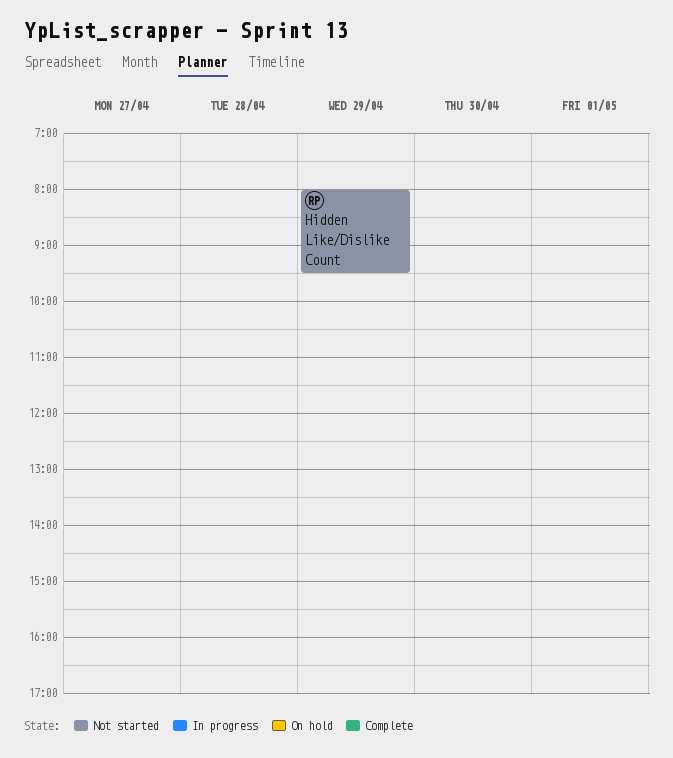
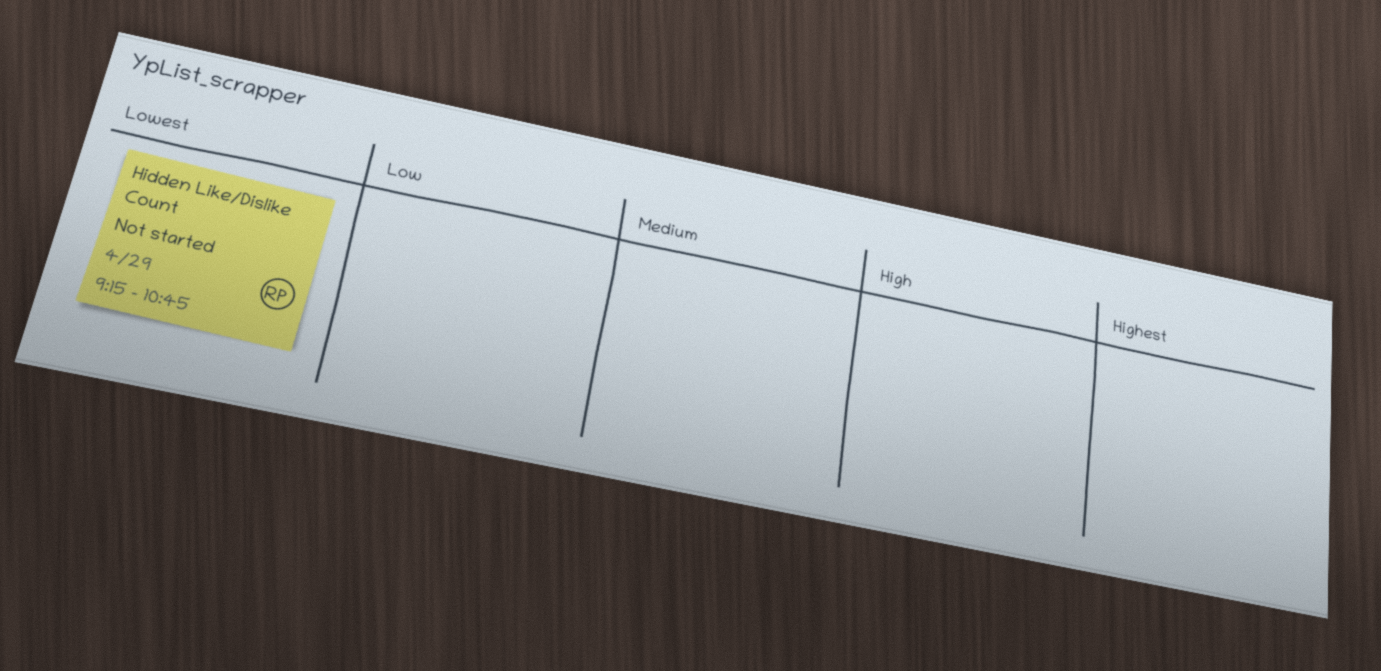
Hidden Like/Dislike Count, begins: 08:00 -> 09:15
Hidden Like/Dislike Count, ends: 09:30 -> 10:45

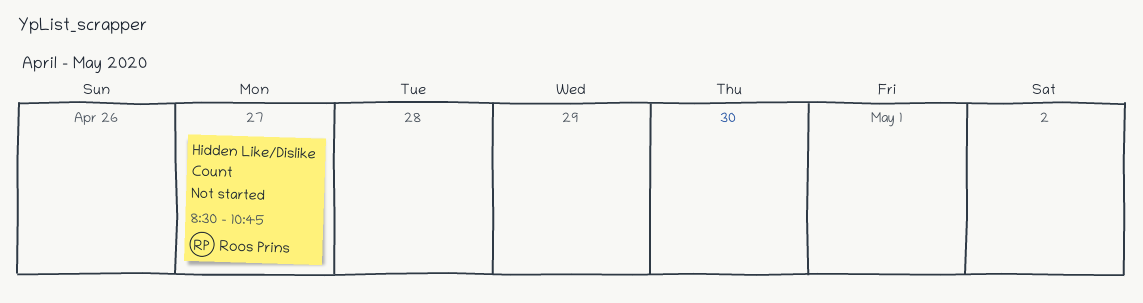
Hidden Like/Dislike Count, day: Apr 29 -> Apr 27
Hidden Like/Dislike Count, begins: 09:15 -> 08:30

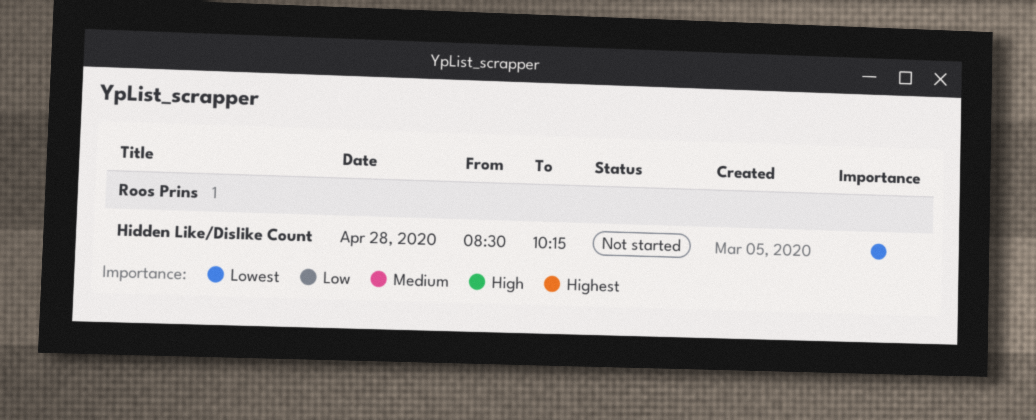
Hidden Like/Dislike Count, day: Apr 27 -> Apr 28
Hidden Like/Dislike Count, ends: 10:45 -> 10:15

